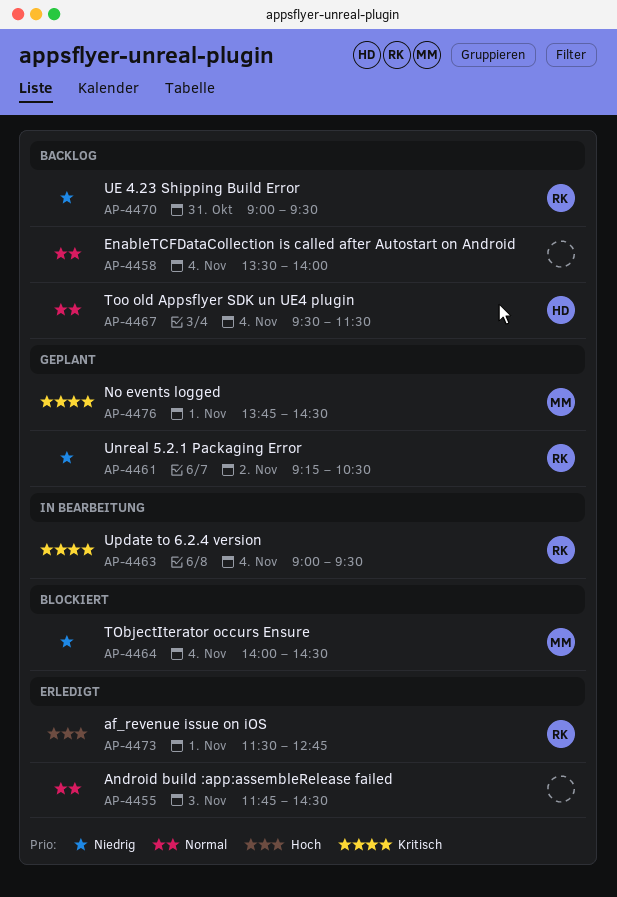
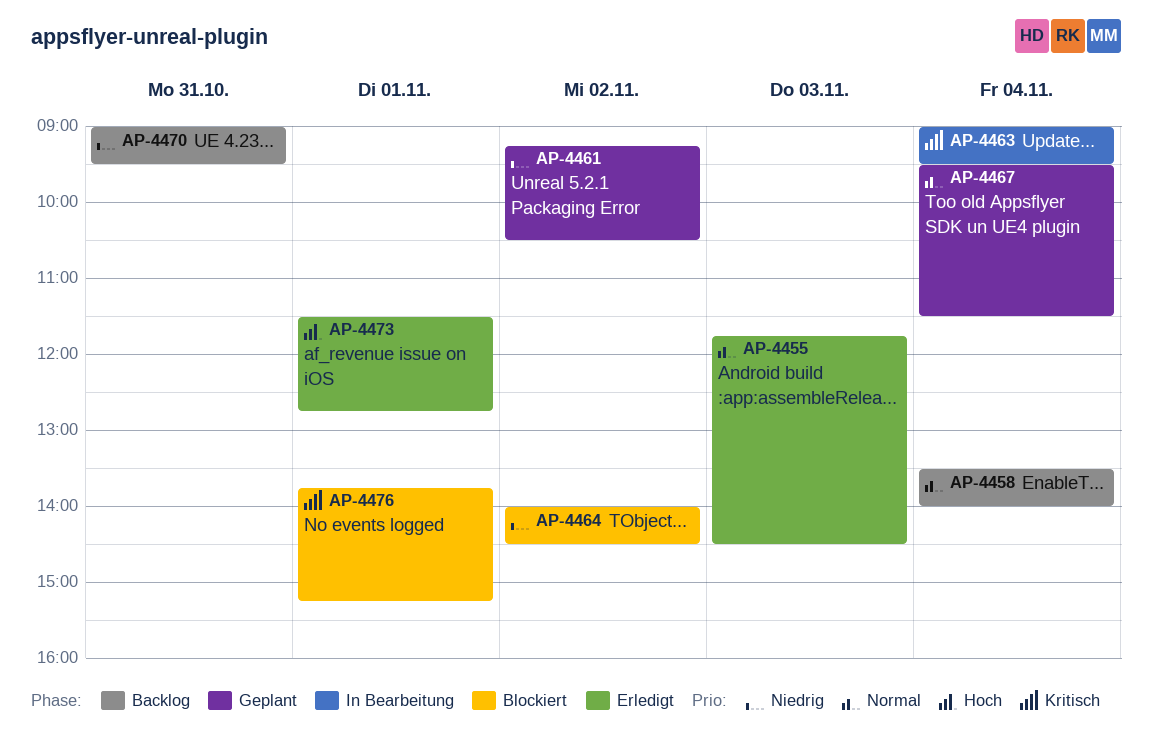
AP-4464, day: Nov 4 -> Nov 2
AP-4467, status: Backlog -> Geplant
AP-4476, status: Geplant -> Blockiert
AP-4476, ends: 14:30 -> 15:15

